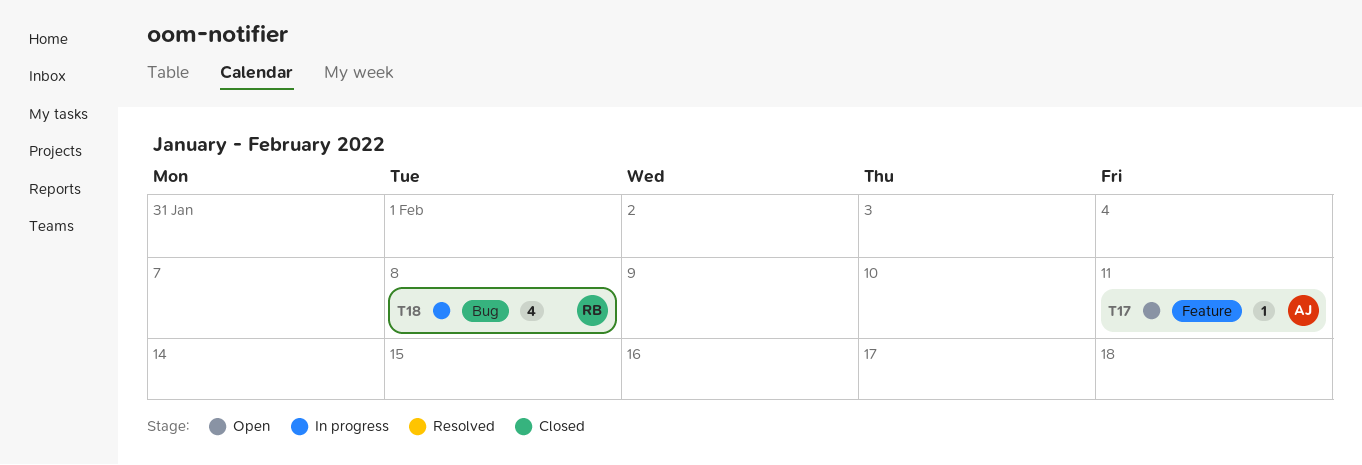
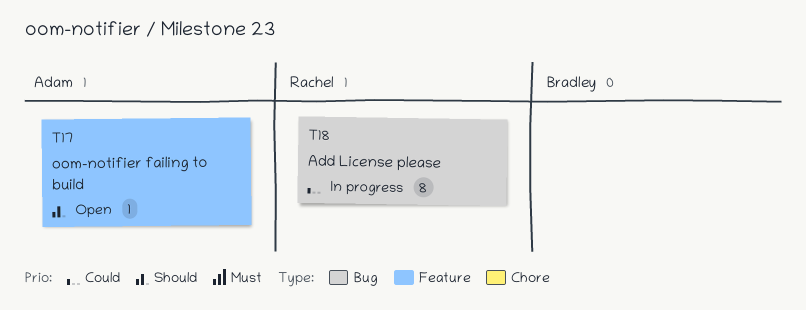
T18, estimate: 4 -> 8

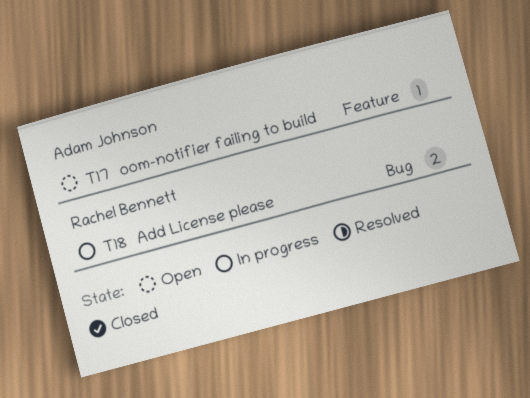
T18, estimate: 8 -> 2

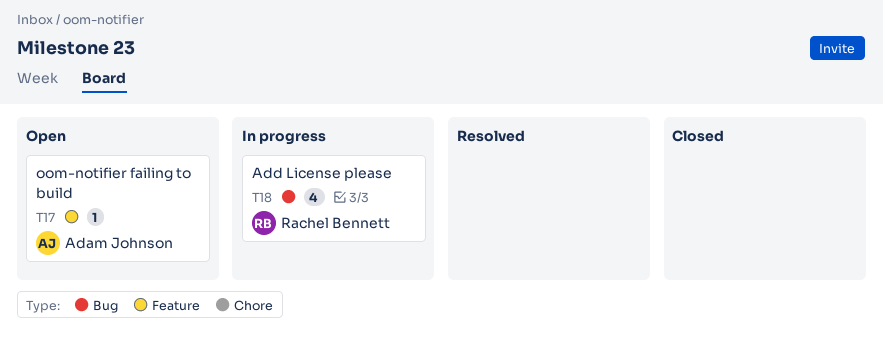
T18, estimate: 2 -> 4

